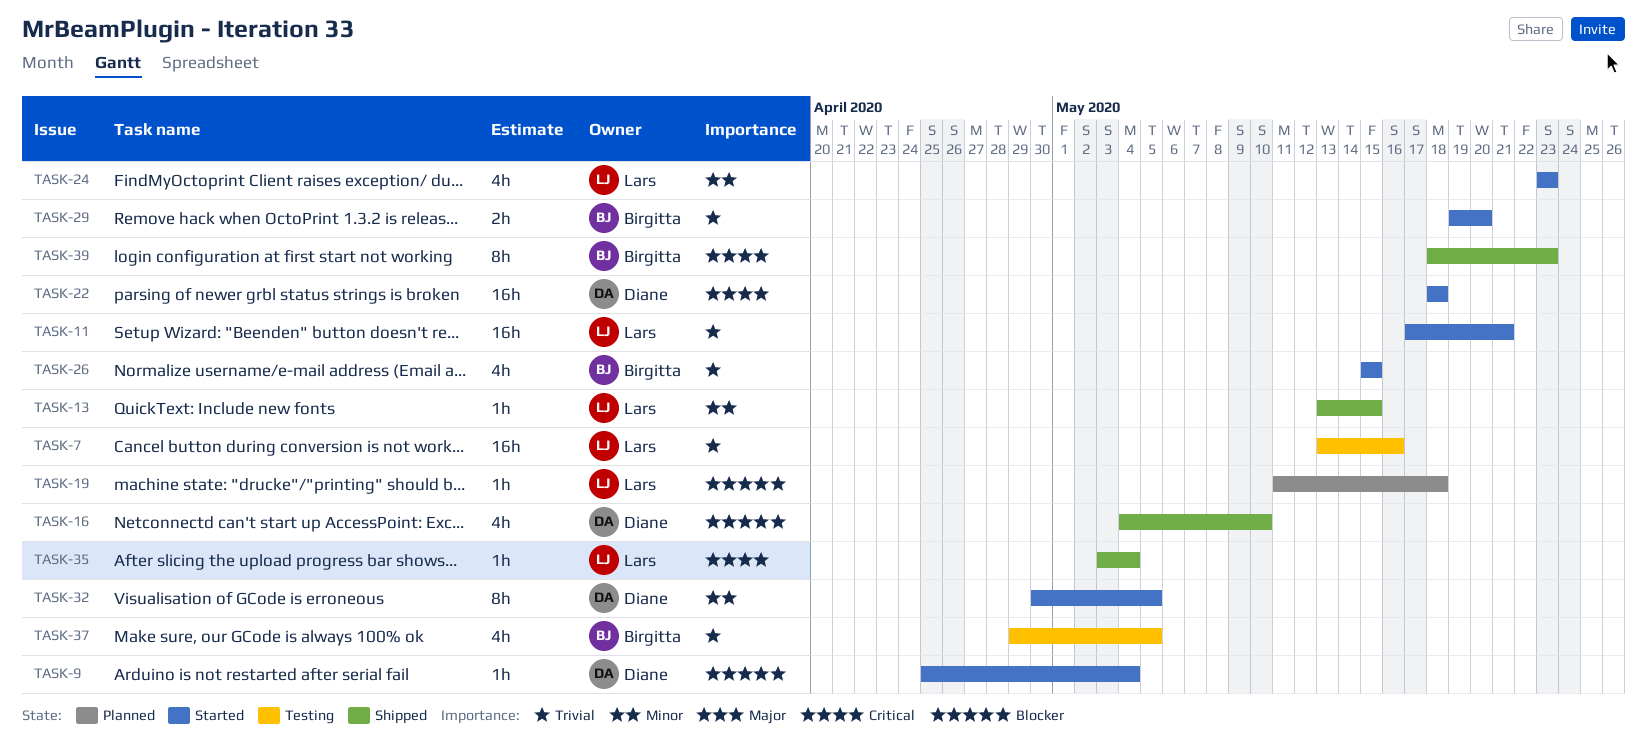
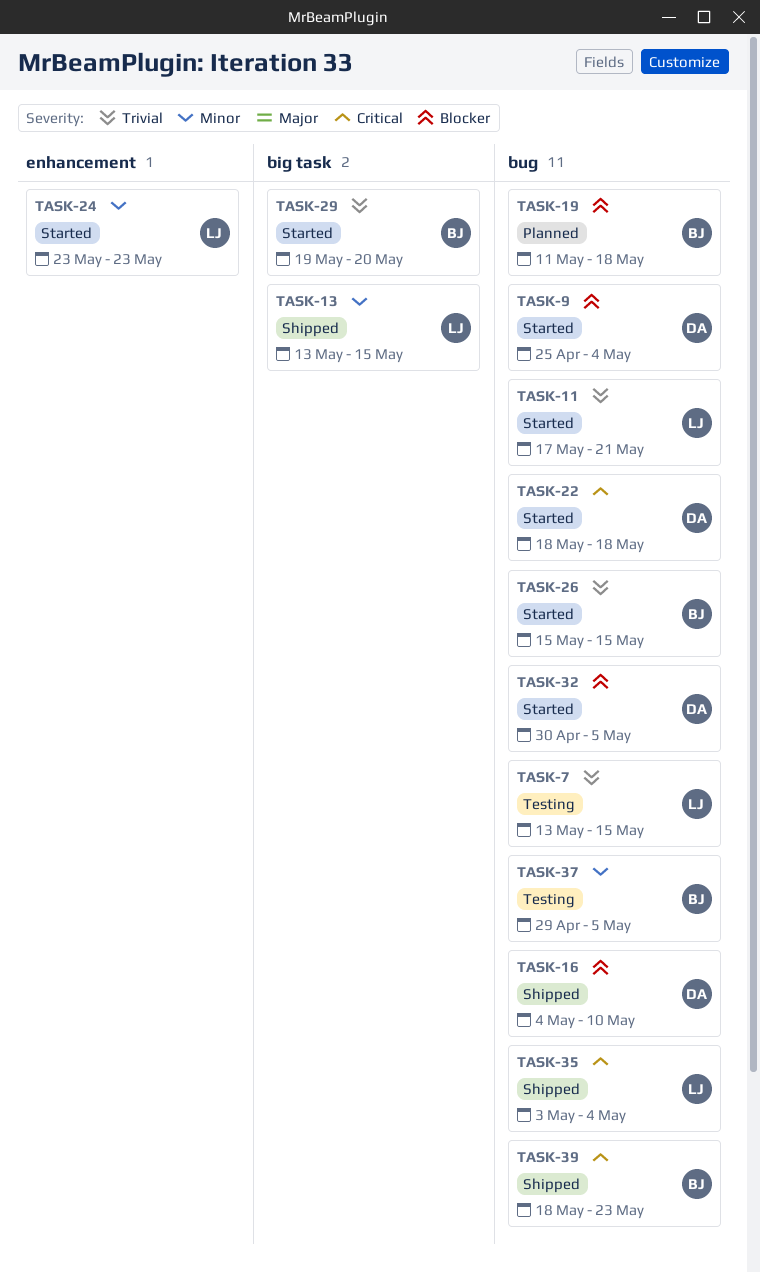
TASK-7, due: May 16 -> May 15
TASK-19, owner: Lars -> Birgitta
TASK-32, priority: Minor -> Blocker
TASK-37, priority: Trivial -> Minor

